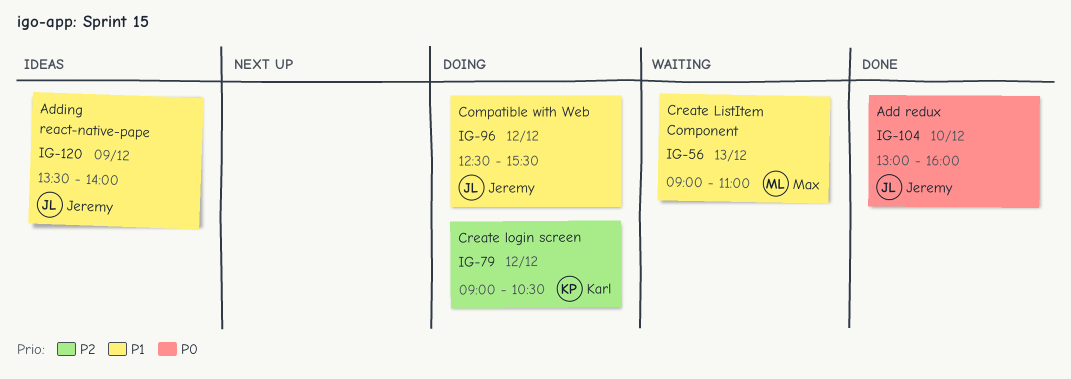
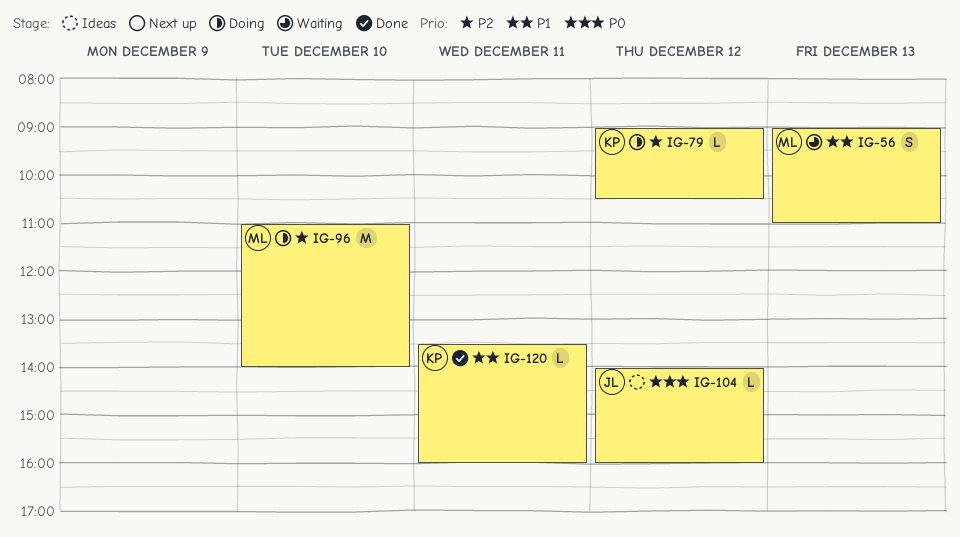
IG-96, owner: Jeremy -> Max
IG-96, priority: P1 -> P2
IG-96, day: Dec 12 -> Dec 10
IG-96, begins: 12:30 -> 11:00
IG-96, ends: 15:30 -> 14:00
IG-104, status: Done -> Ideas
IG-104, day: Dec 10 -> Dec 12
IG-104, begins: 13:00 -> 14:00
IG-120, status: Ideas -> Done
IG-120, owner: Jeremy -> Karl
IG-120, day: Dec 9 -> Dec 11
IG-120, ends: 14:00 -> 16:00

